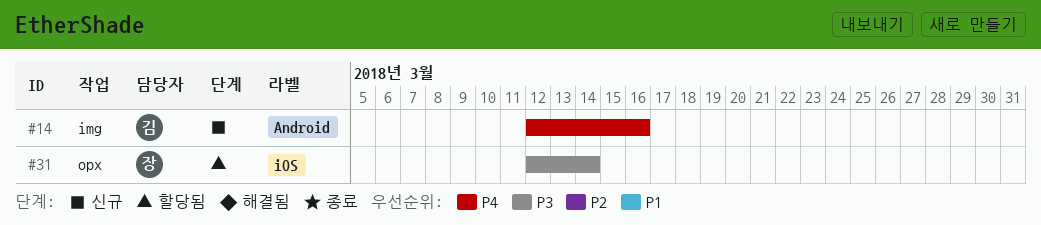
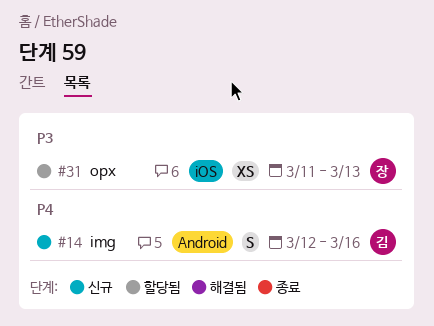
#31, start: Mar 12 -> Mar 11
#31, due: Mar 14 -> Mar 13

